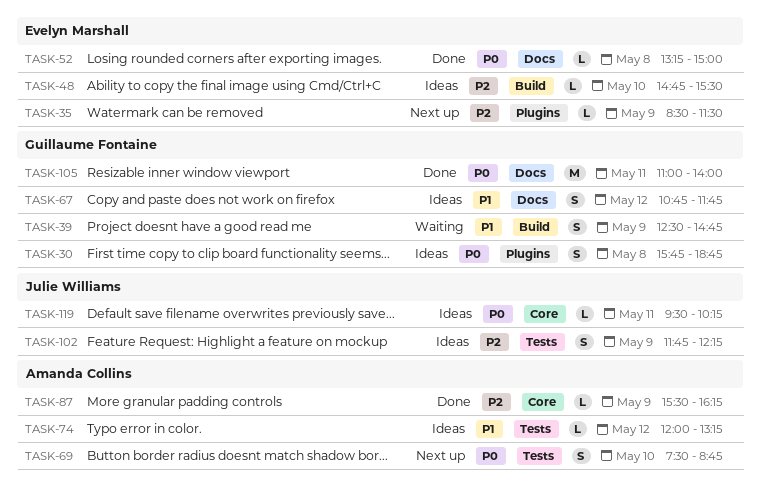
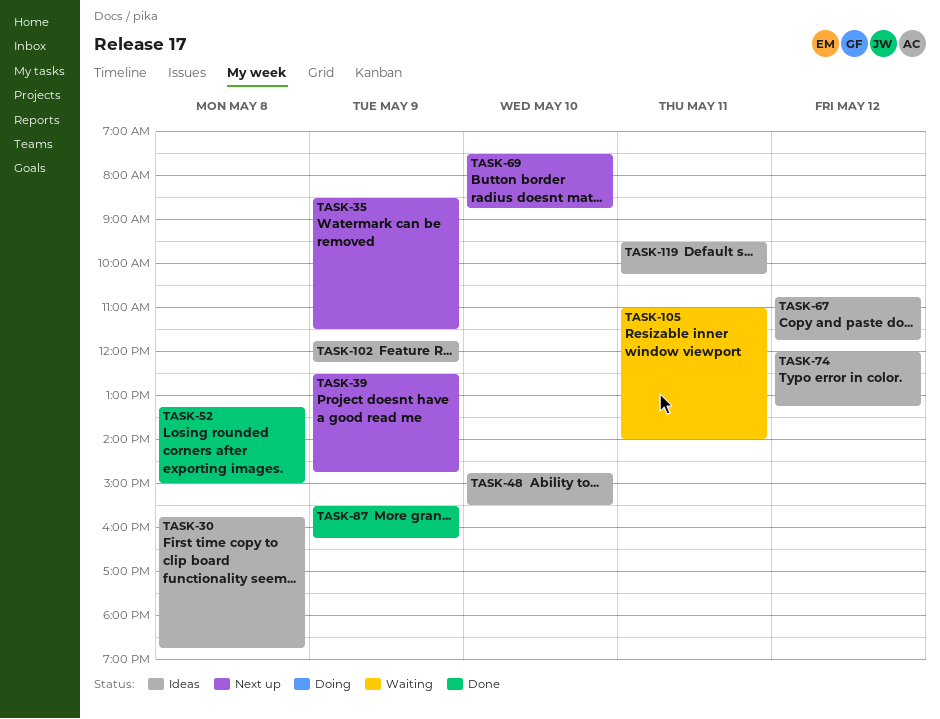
TASK-39, status: Waiting -> Next up
TASK-105, status: Done -> Waiting

